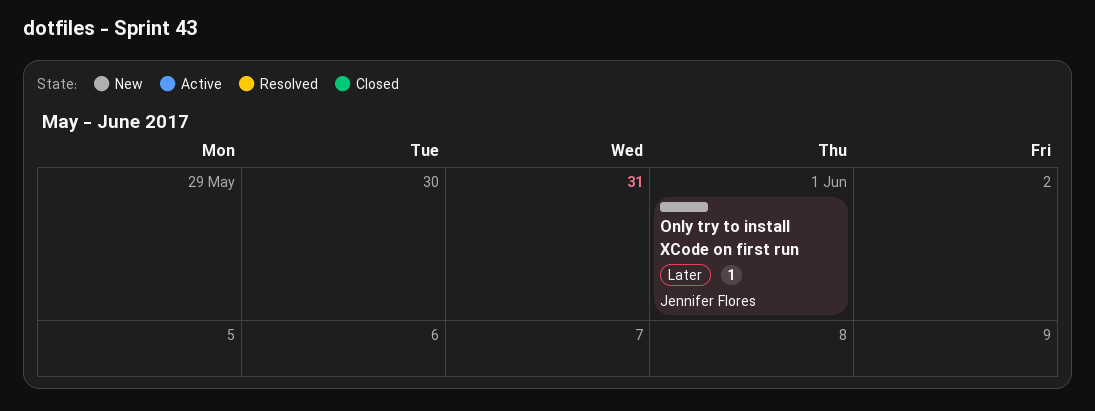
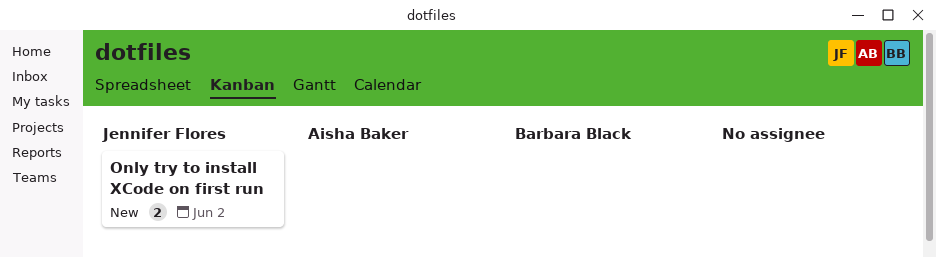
Only try to install XCode on first run, estimate: 1 -> 2
Only try to install XCode on first run, due: Jun 1 -> Jun 2

